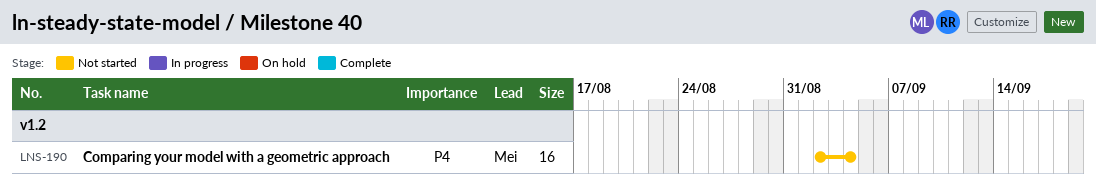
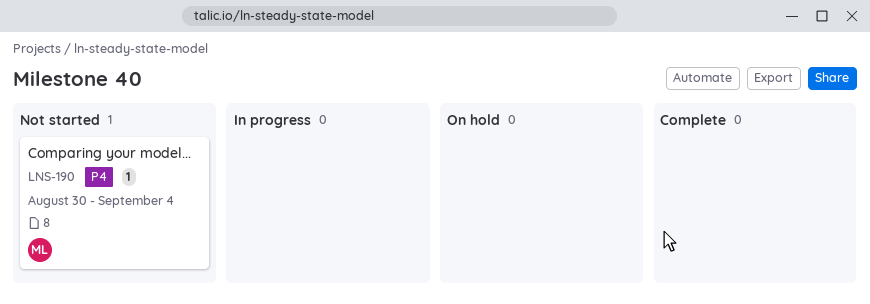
LNS-190, estimate: 16 -> 1
LNS-190, start: Sep 2 -> Aug 30

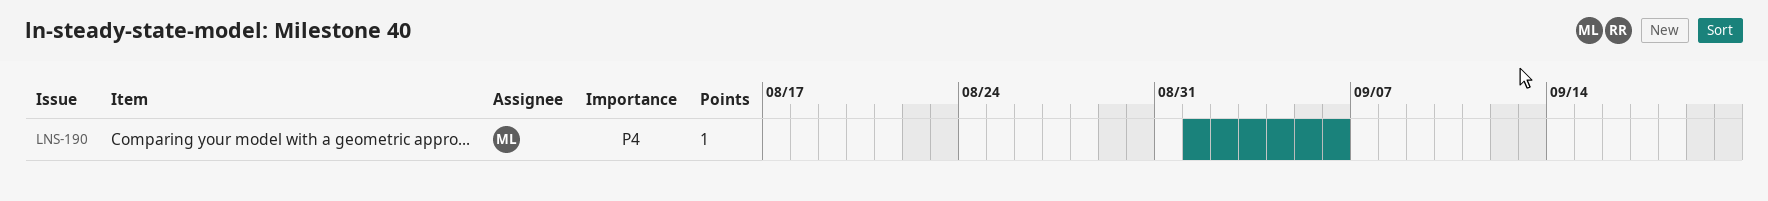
LNS-190, start: Aug 30 -> Sep 1
LNS-190, due: Sep 4 -> Sep 6

